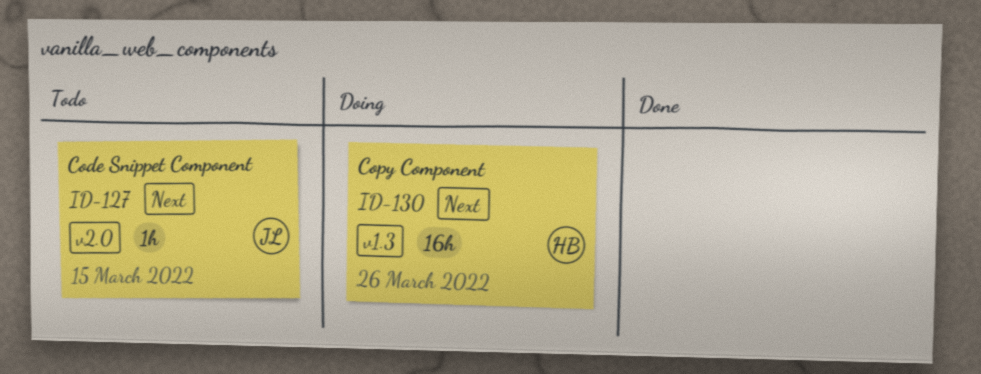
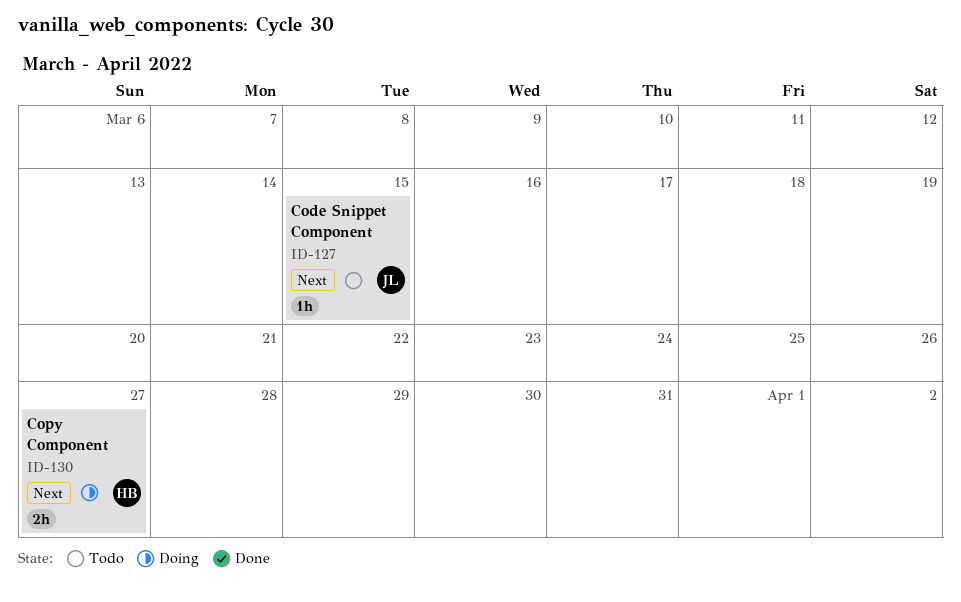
ID-130, estimate: 16h -> 2h
ID-130, due: Mar 26 -> Mar 27

